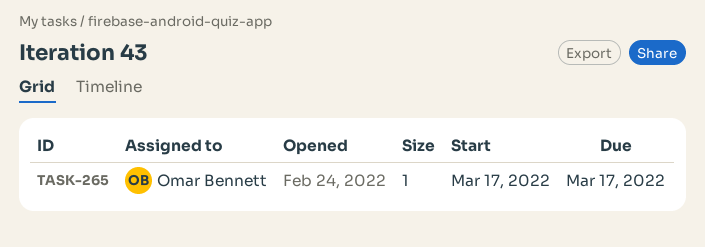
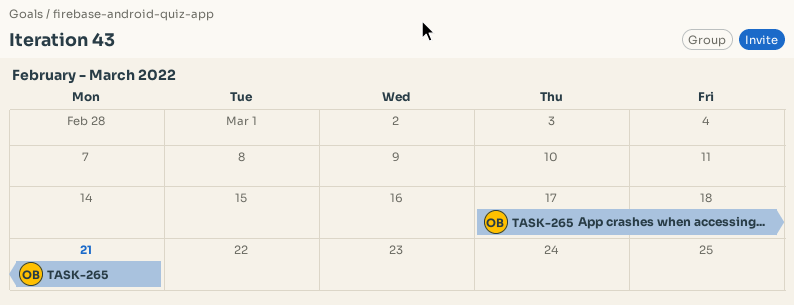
TASK-265, due: Mar 17 -> Mar 21

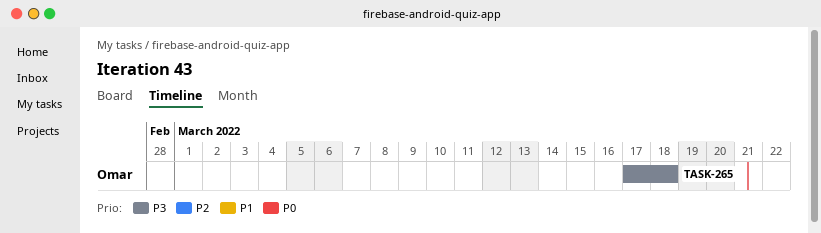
TASK-265, due: Mar 21 -> Mar 18

